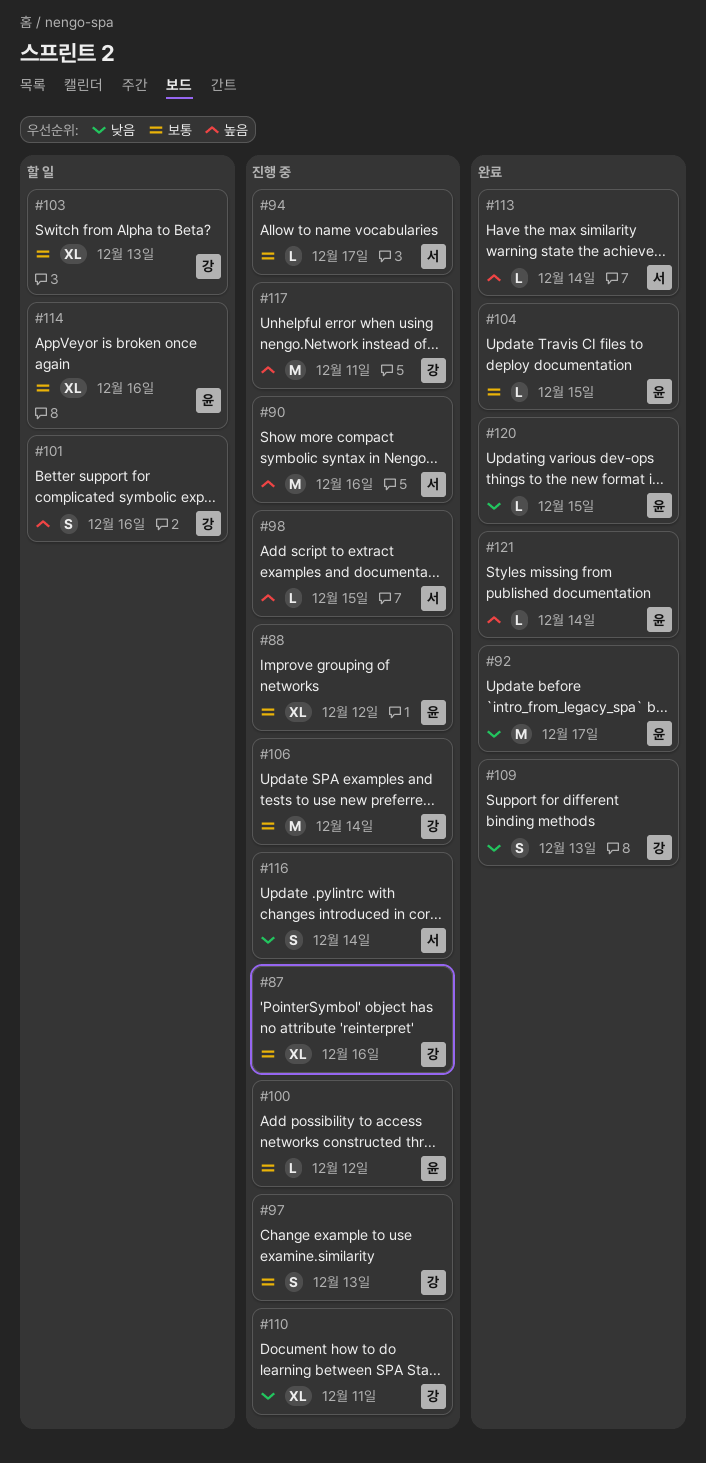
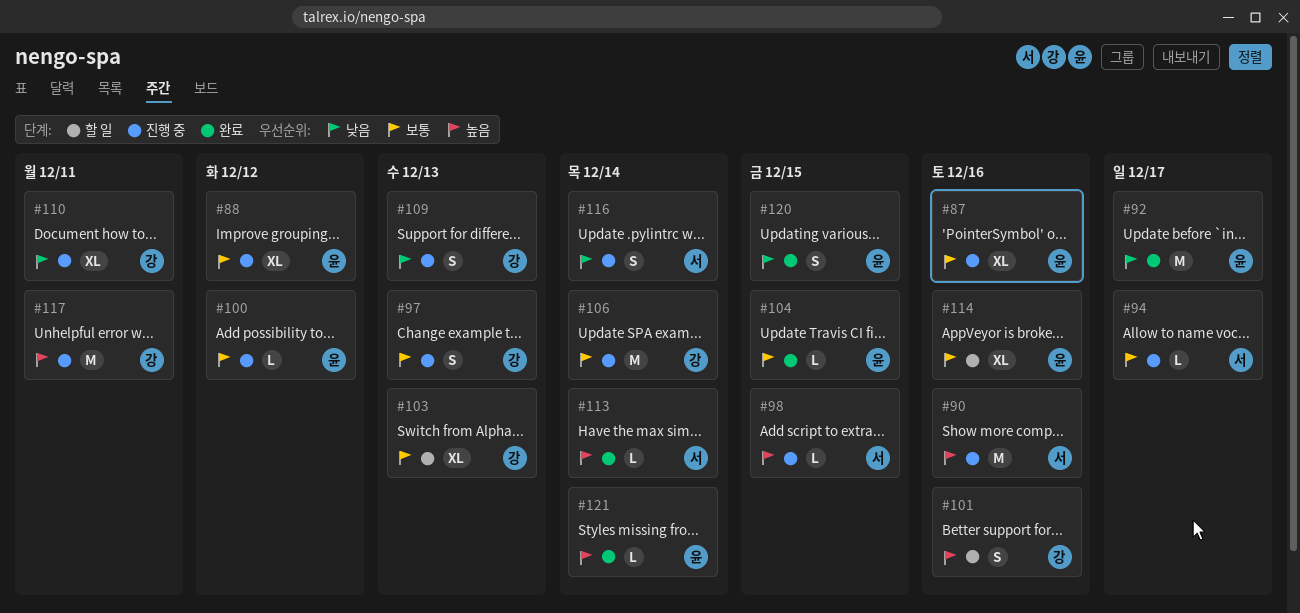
#87, owner: 강 -> 윤
#109, status: 완료 -> 진행 중
#120, estimate: L -> S

